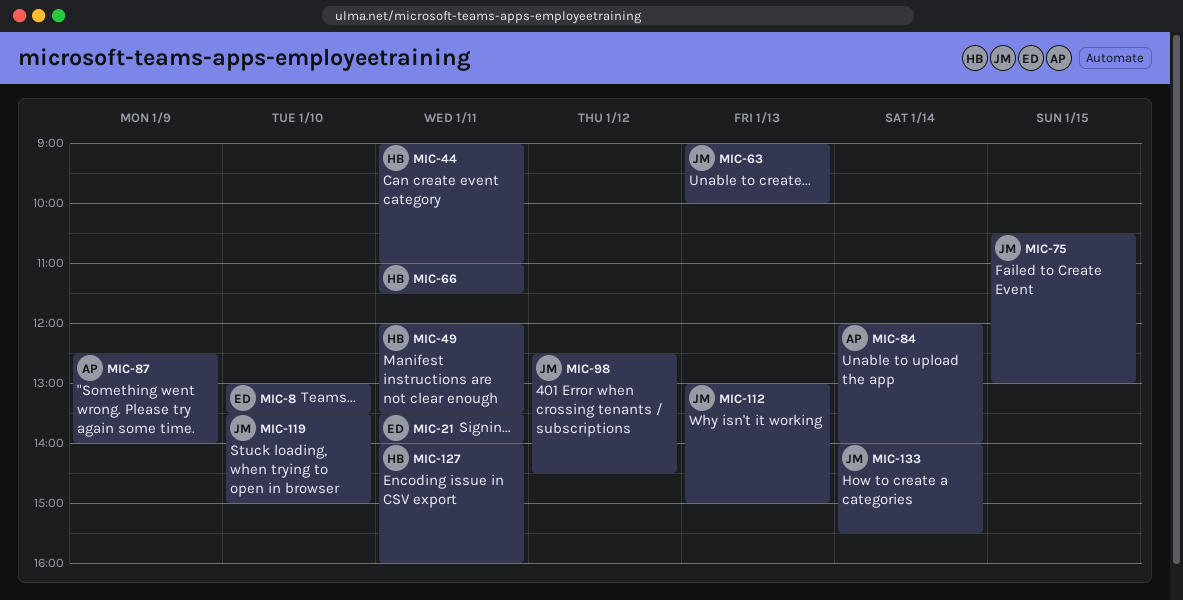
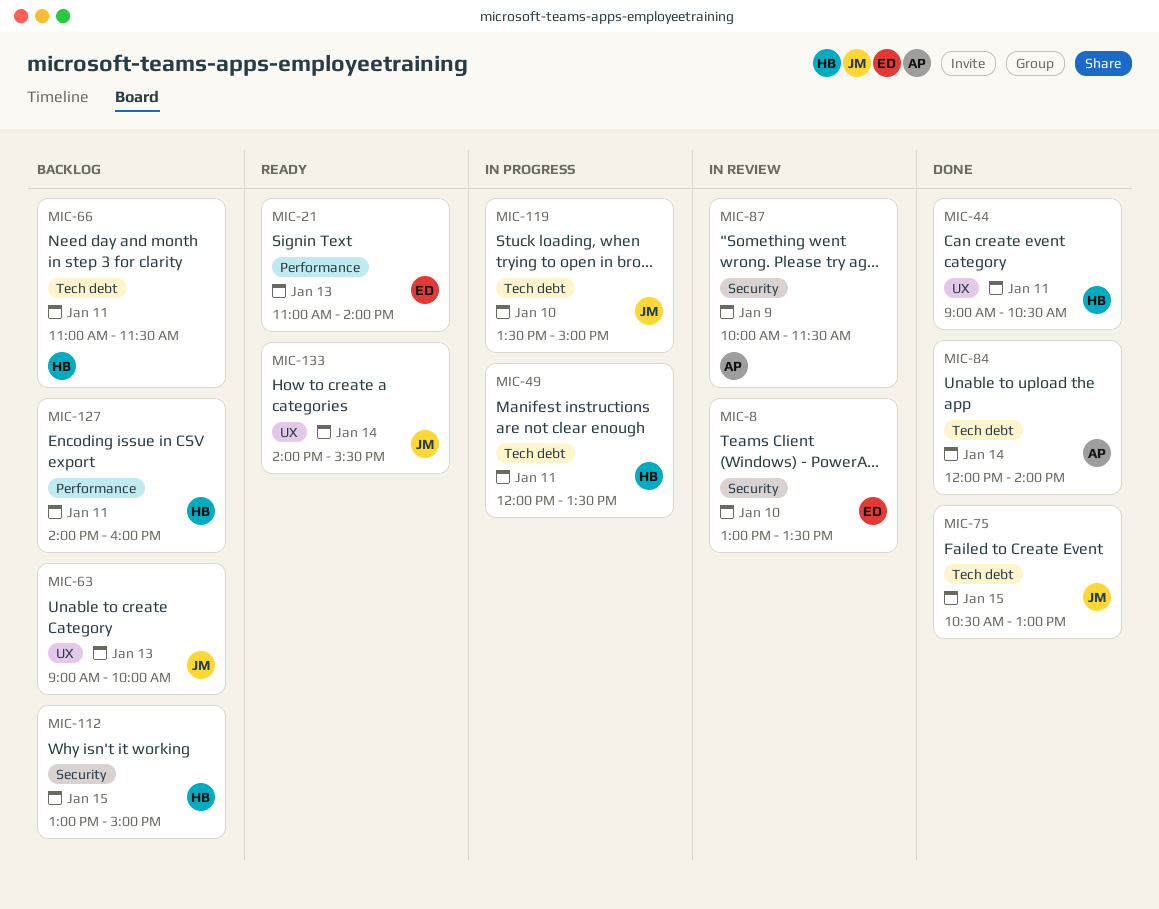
MIC-21, day: Jan 11 -> Jan 13
MIC-21, begins: 13:30 -> 11:00
MIC-44, ends: 11:00 -> 10:30
MIC-87, begins: 12:30 -> 10:00
MIC-87, ends: 14:00 -> 11:30
MIC-98: present -> none
MIC-112, owner: JM -> HB
MIC-112, day: Jan 13 -> Jan 15

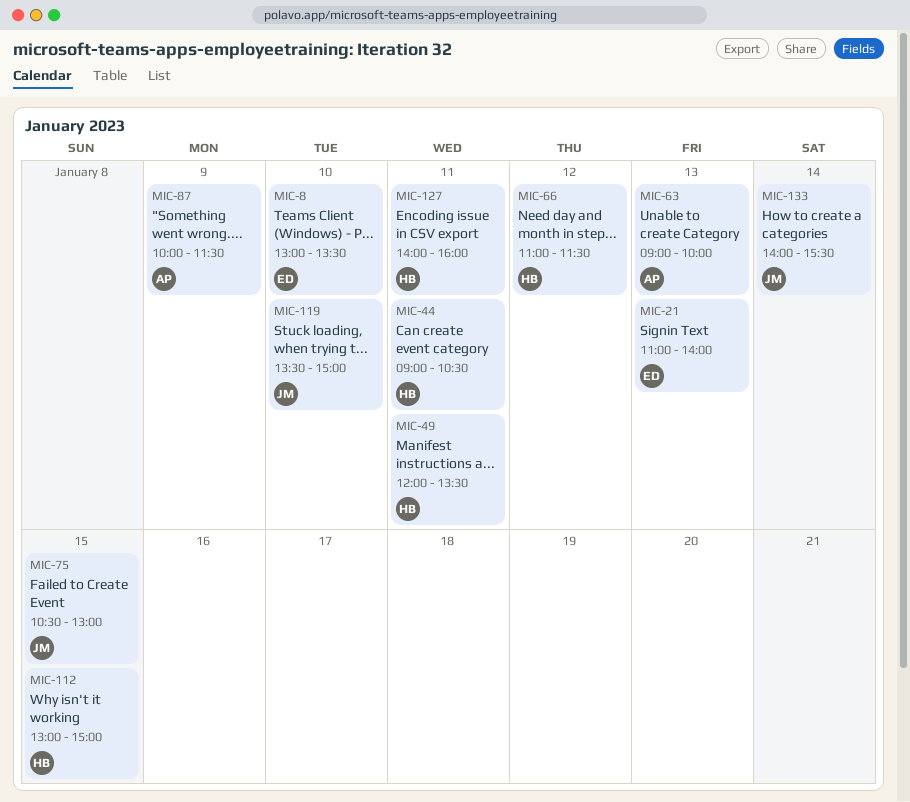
MIC-63, owner: JM -> AP
MIC-66, day: Jan 11 -> Jan 12
MIC-84: present -> none

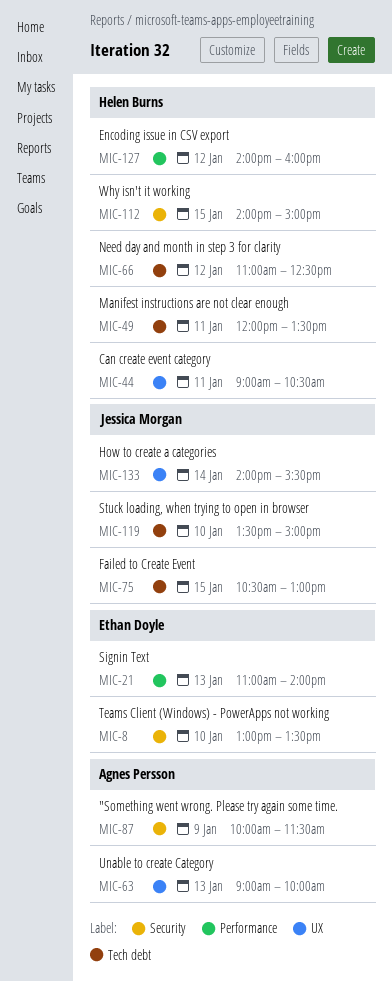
MIC-66, ends: 11:30 -> 12:30
MIC-112, begins: 13:00 -> 14:00
MIC-127, day: Jan 11 -> Jan 12

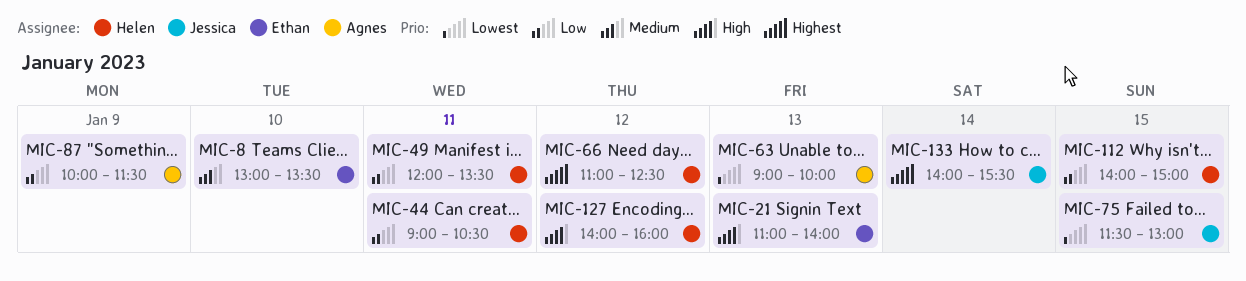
MIC-75, begins: 10:30 -> 11:30
MIC-119: present -> none

